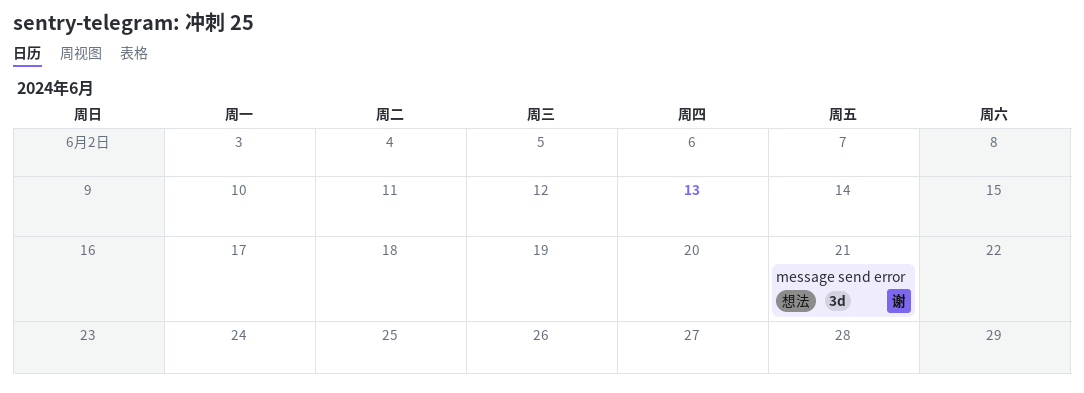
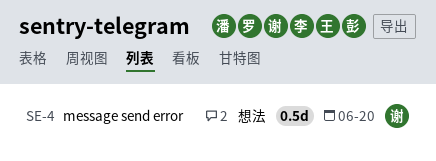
message send error, estimate: 3d -> 0.5d
message send error, due: Jun 21 -> Jun 20

